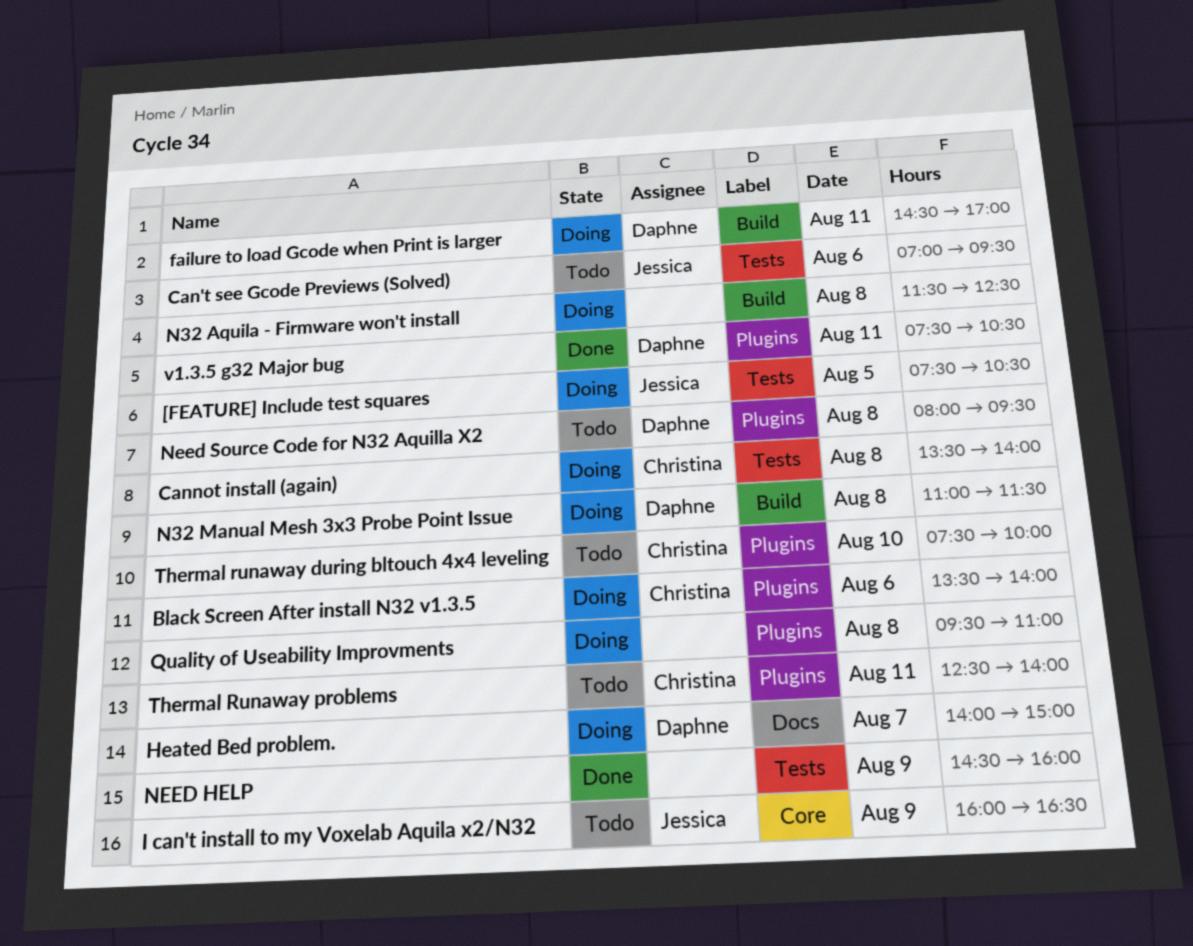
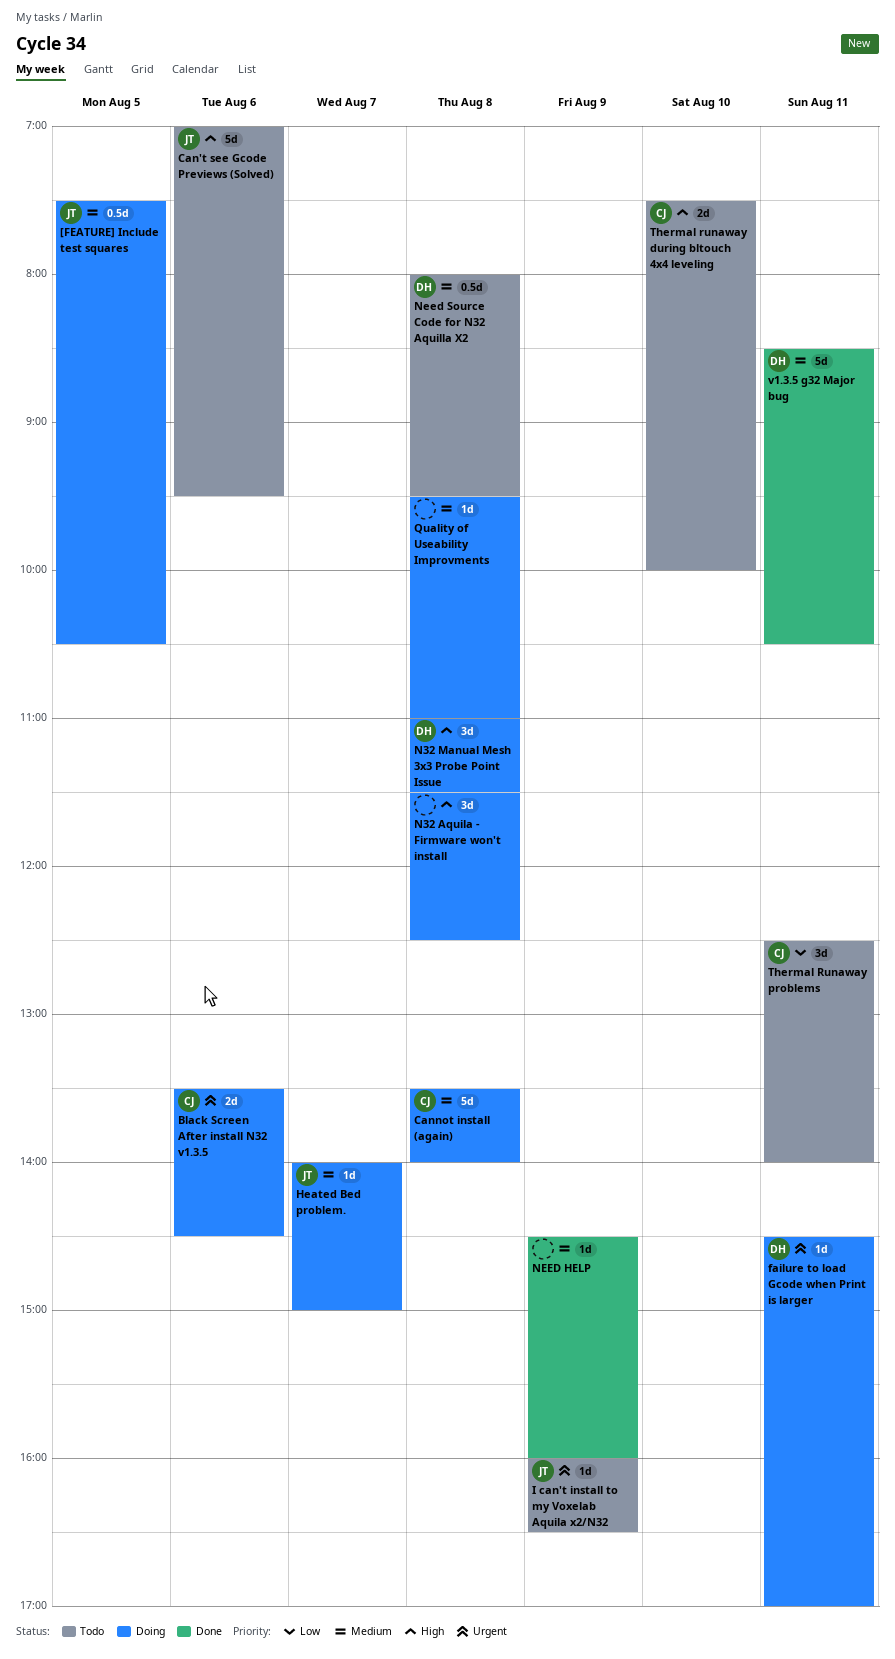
Black Screen After install N32 v1.3.5, ends: 14:00 -> 14:30
Heated Bed problem., owner: Daphne -> Jessica
v1.3.5 g32 Major bug, begins: 07:30 -> 08:30

